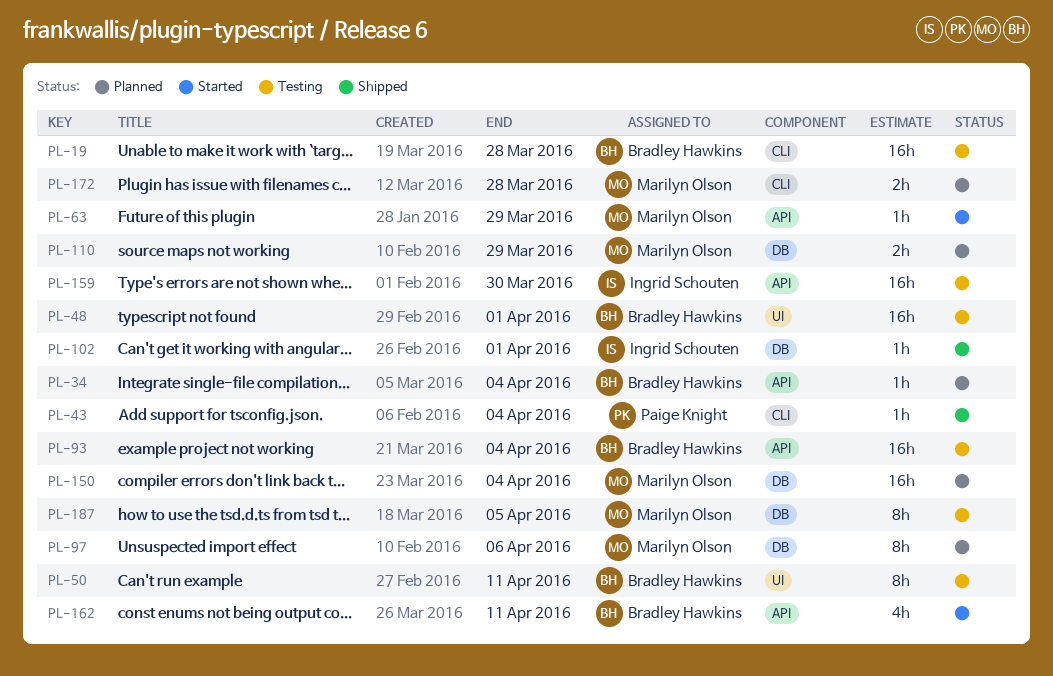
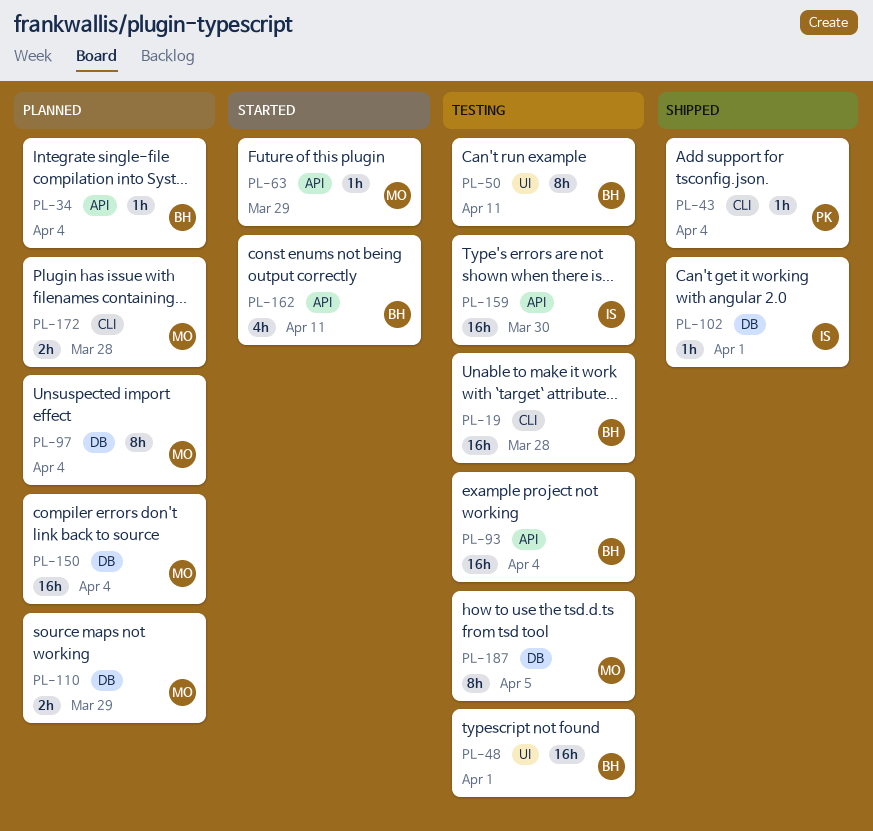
PL-97, due: Apr 6 -> Apr 4

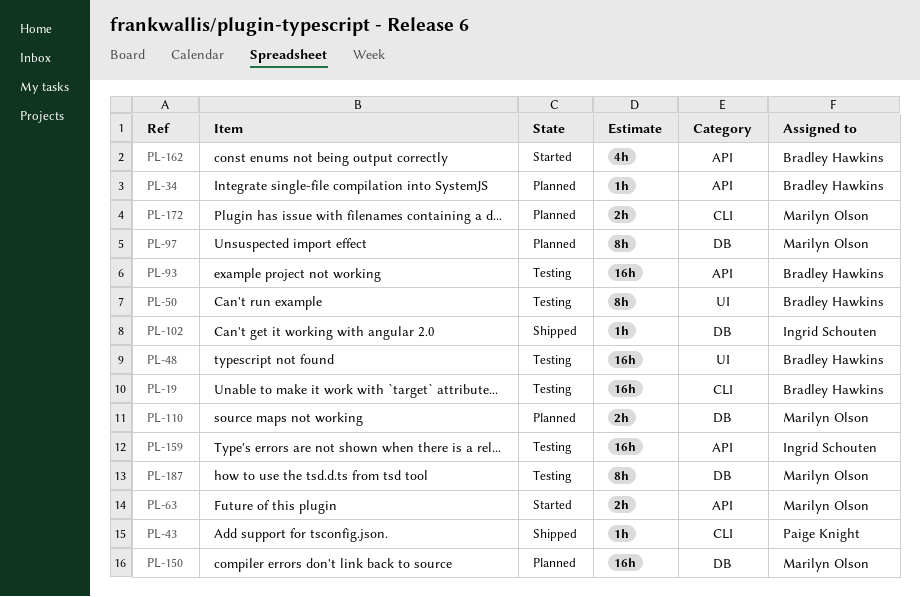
PL-63, estimate: 1h -> 2h

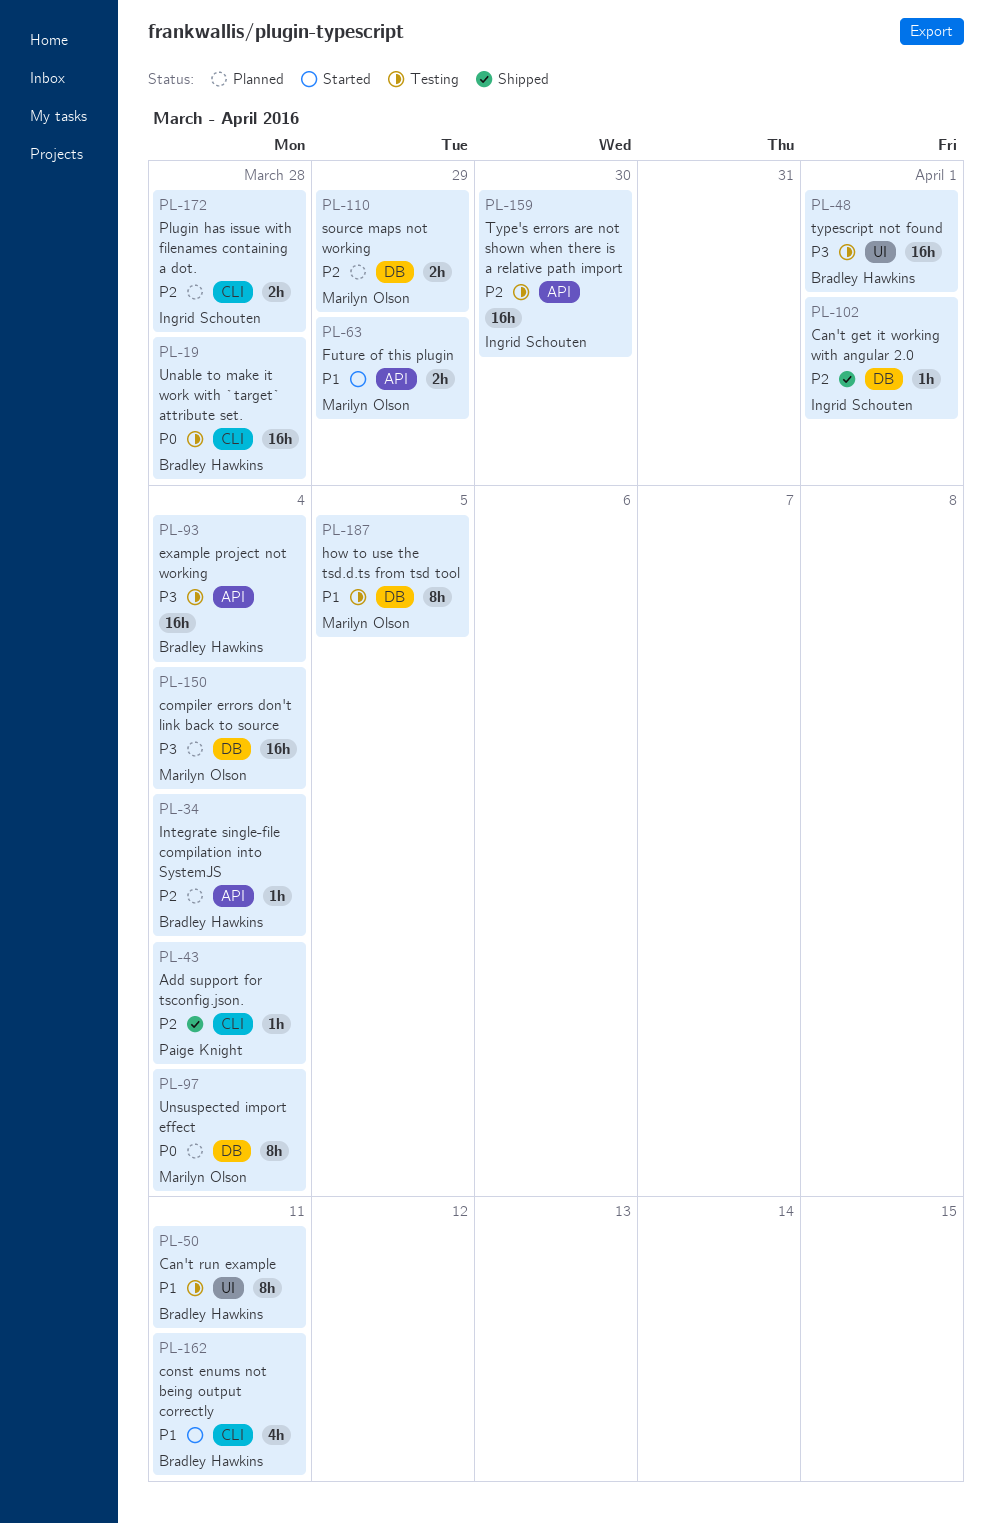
PL-162, label: API -> CLI
PL-172, owner: Marilyn Olson -> Ingrid Schouten

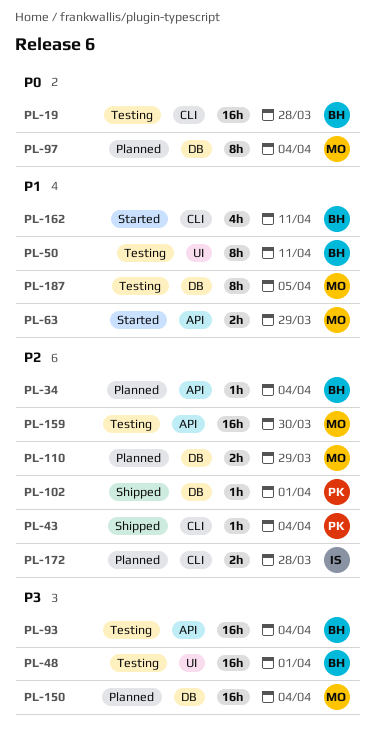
PL-102, owner: Ingrid Schouten -> Paige Knight
PL-159, owner: Ingrid Schouten -> Marilyn Olson

